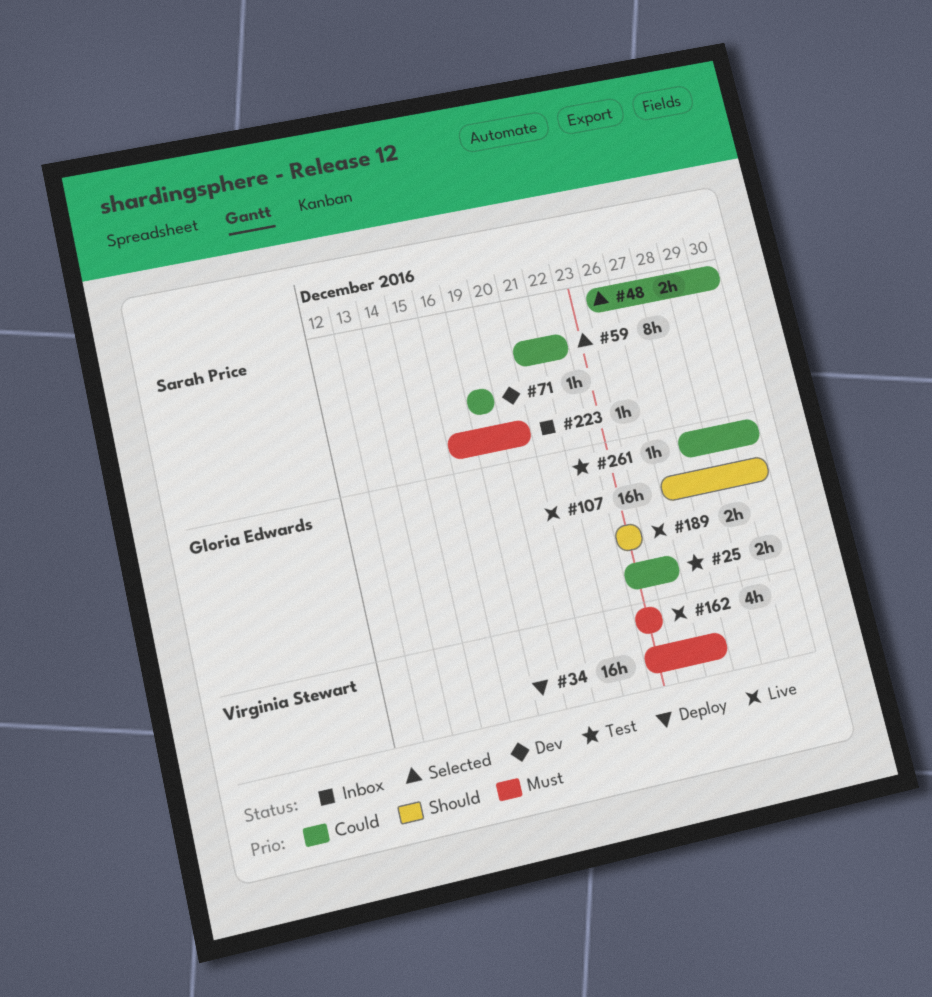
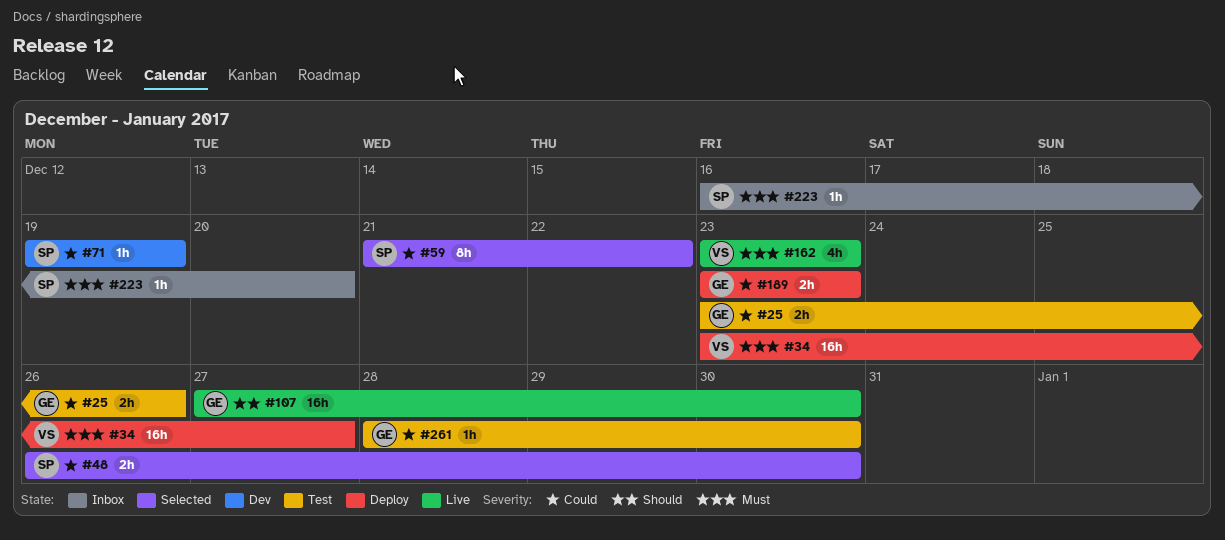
#189, status: Live -> Deploy
#189, priority: Should -> Could

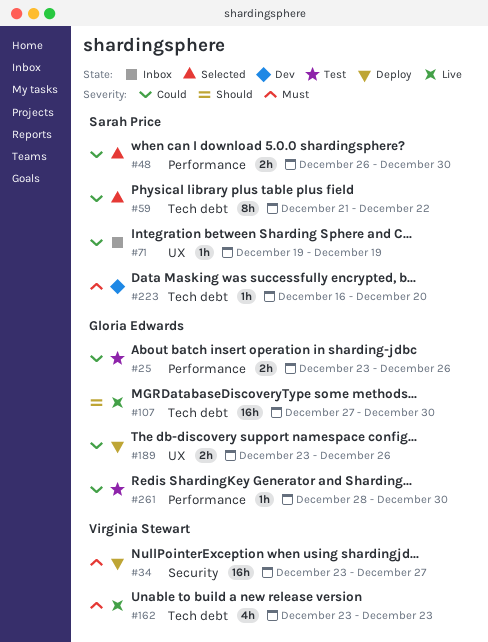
#71, status: Dev -> Inbox
#189, due: Dec 23 -> Dec 26
#223, status: Inbox -> Dev

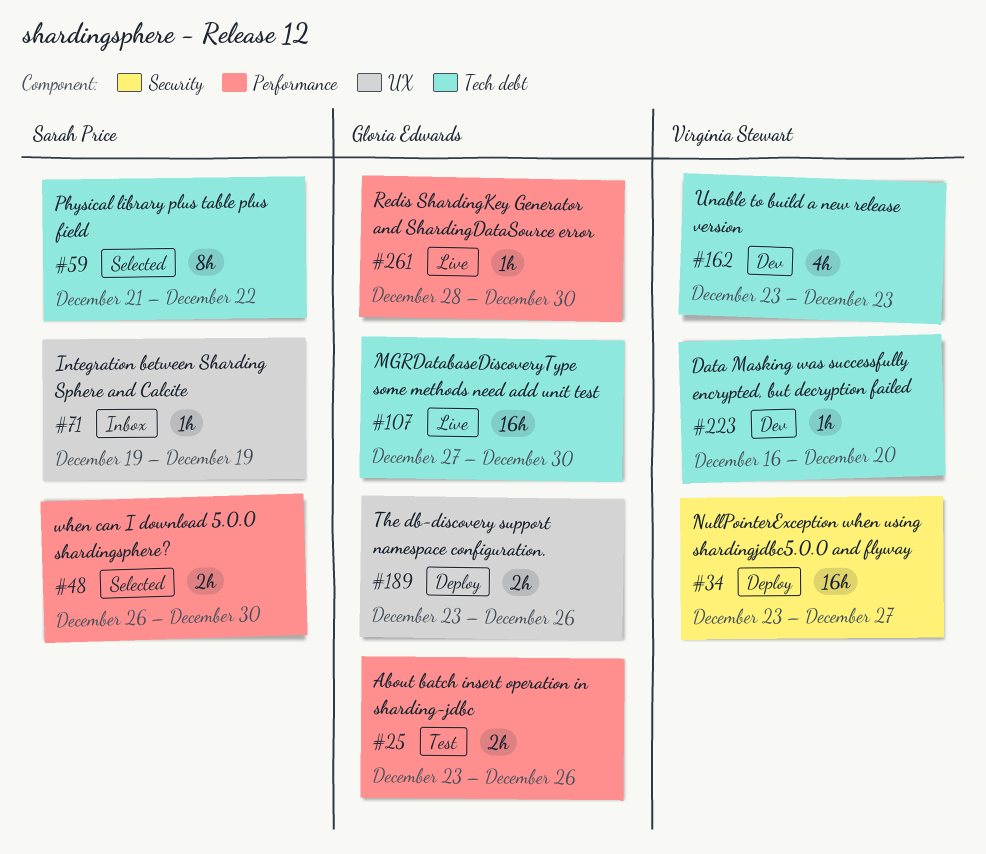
#162, status: Live -> Dev
#223, owner: Sarah Price -> Virginia Stewart
#261, status: Test -> Live

